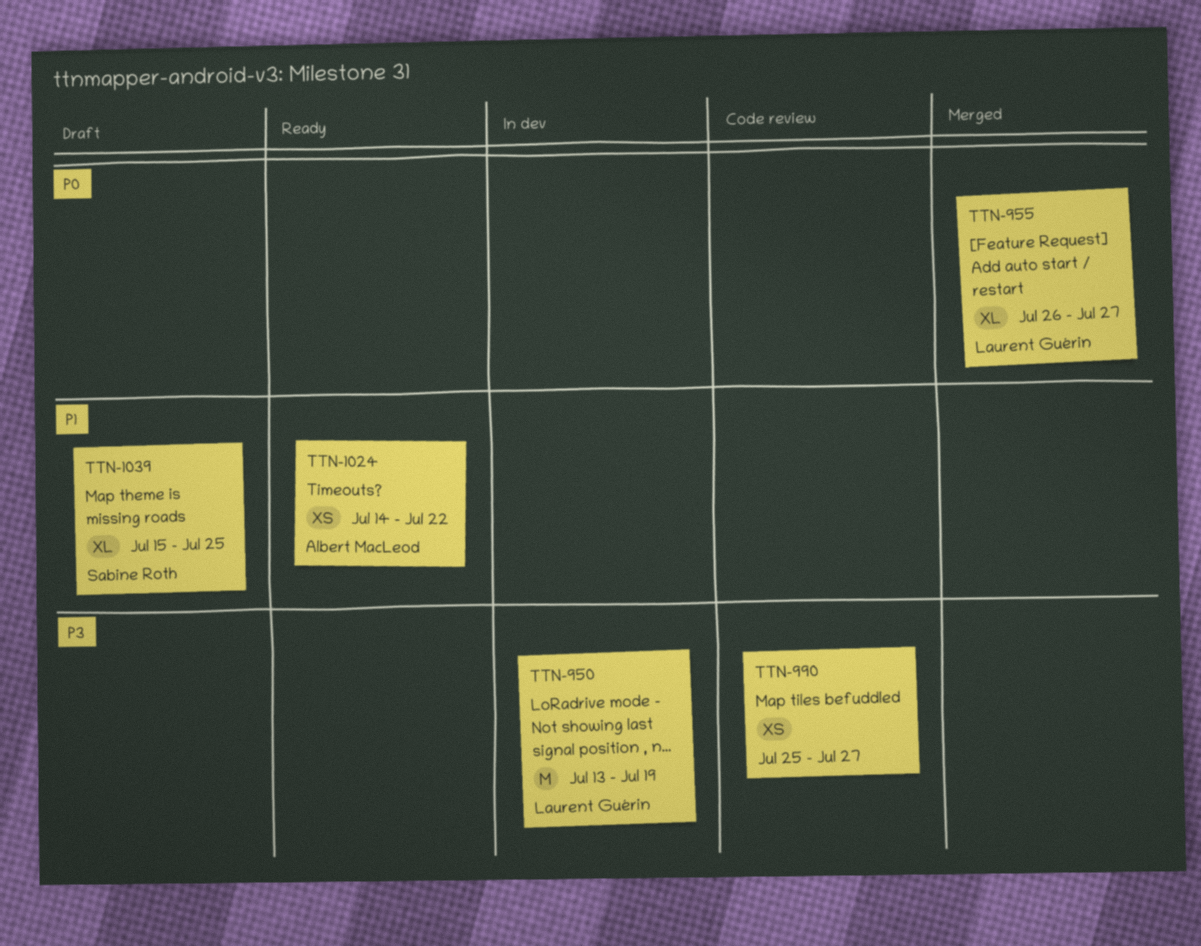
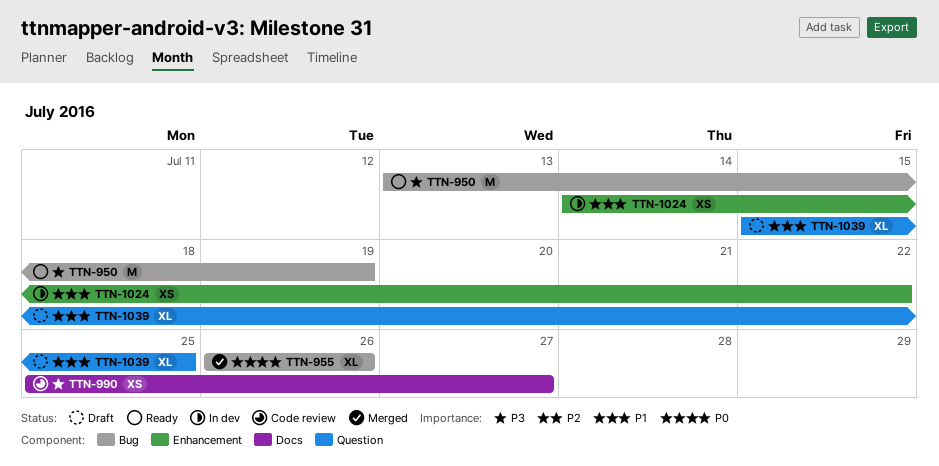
TTN-950, status: In dev -> Ready
TTN-955, due: Jul 27 -> Jul 26
TTN-1024, status: Ready -> In dev

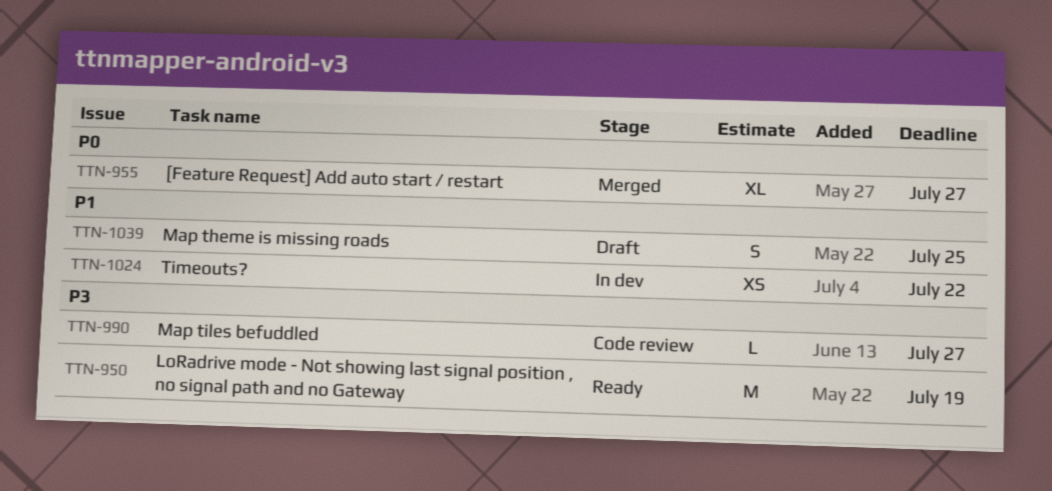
TTN-955, due: Jul 26 -> Jul 27
TTN-990, estimate: XS -> L
TTN-1039, estimate: XL -> S

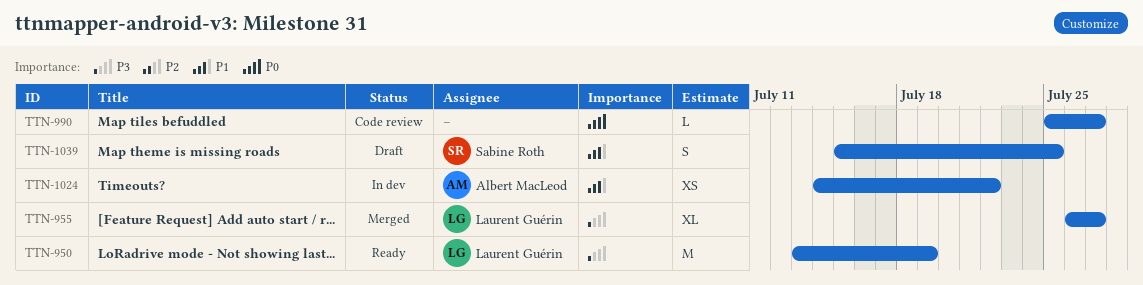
TTN-955, priority: P0 -> P3
TTN-990, priority: P3 -> P0

